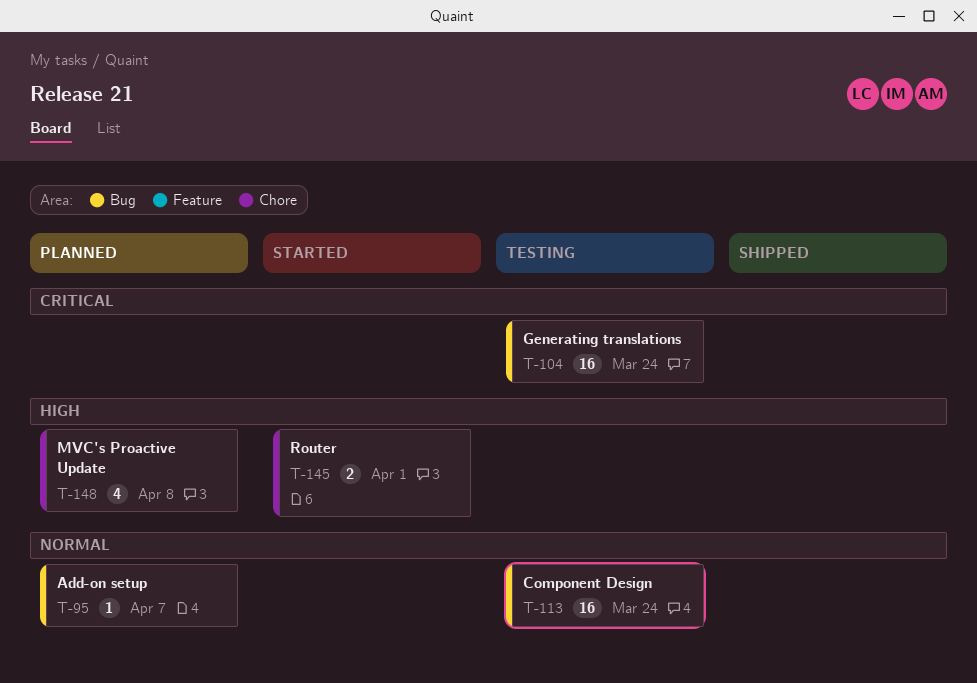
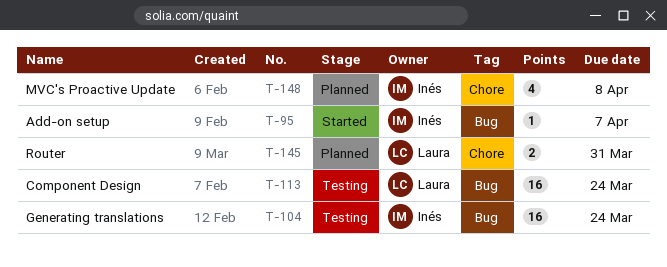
T-95, status: Planned -> Started
T-145, status: Started -> Planned
T-145, due: Apr 1 -> Mar 31

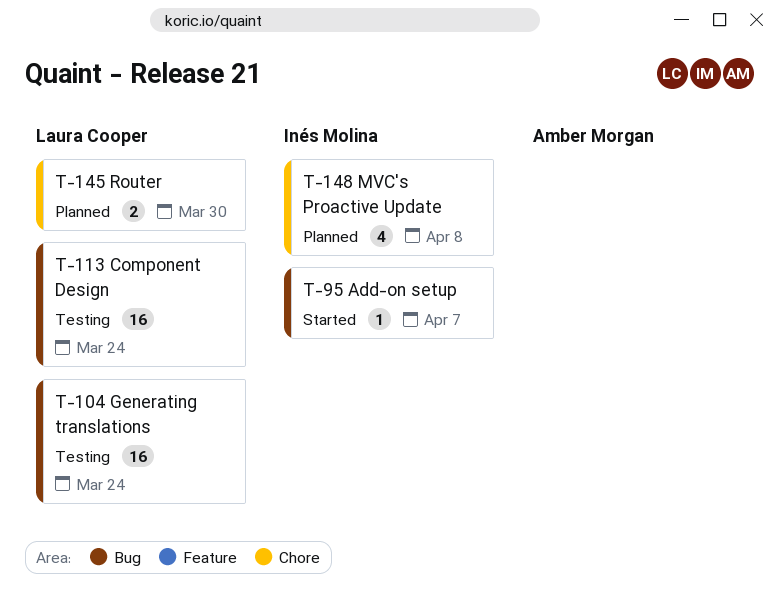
T-104, owner: Inés Molina -> Laura Cooper
T-145, due: Mar 31 -> Mar 30

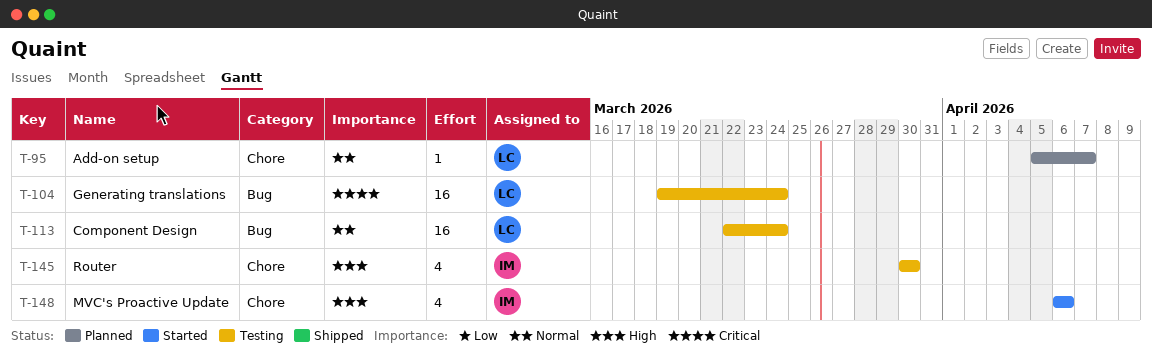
T-95, status: Started -> Planned
T-95, owner: Inés Molina -> Laura Cooper
T-95, label: Bug -> Chore
T-145, status: Planned -> Testing
T-145, owner: Laura Cooper -> Inés Molina
T-145, estimate: 2 -> 4
T-148, status: Planned -> Started
T-148, due: Apr 8 -> Apr 6

